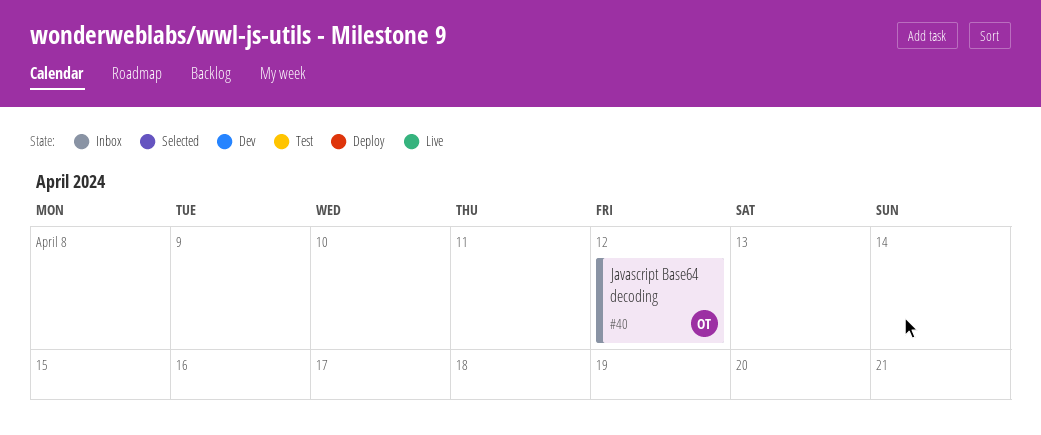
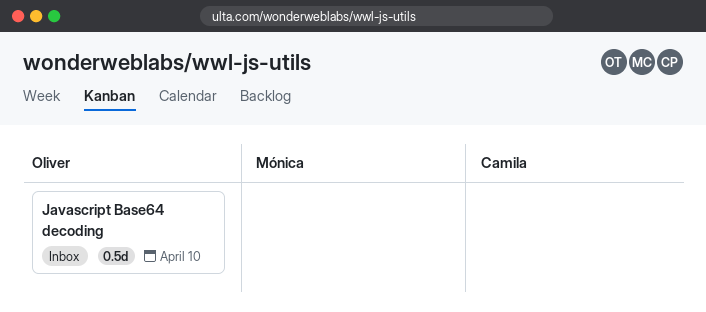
Javascript Base64 decoding, due: Apr 12 -> Apr 10

